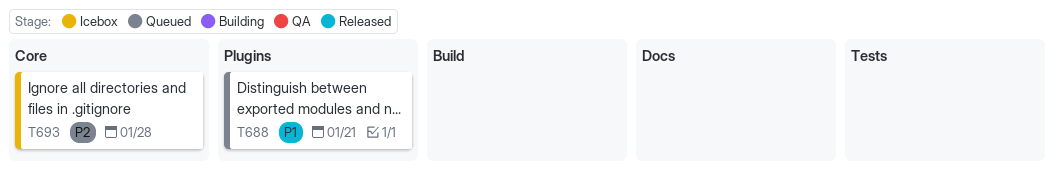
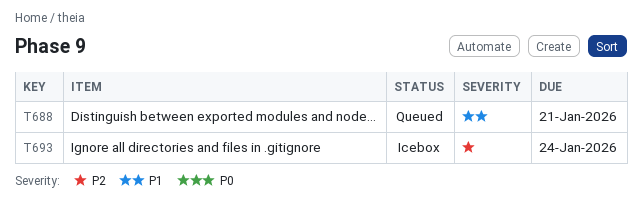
T693, due: Jan 28 -> Jan 24

